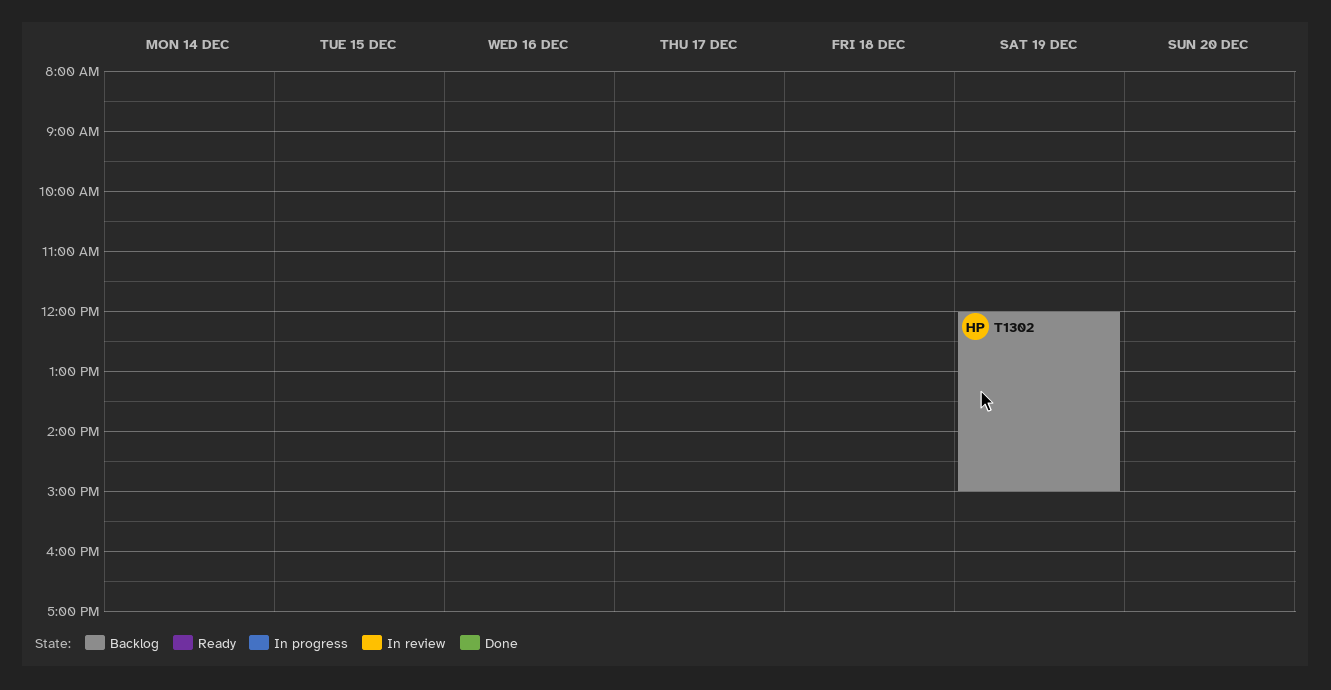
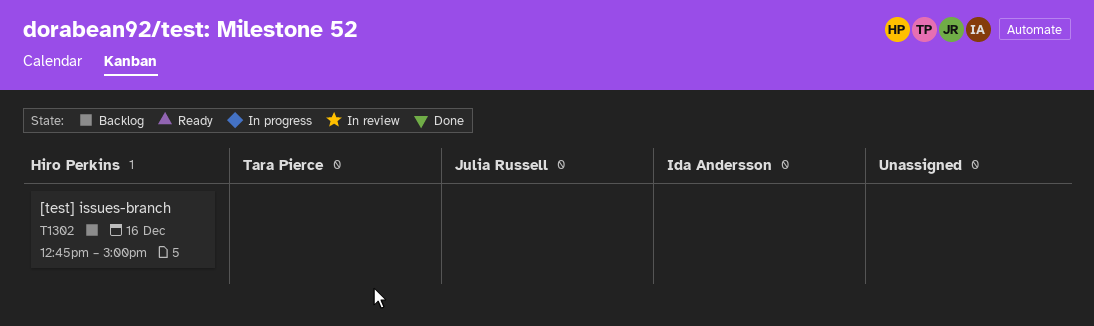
T1302, day: Dec 19 -> Dec 16
T1302, begins: 12:00 -> 12:45

